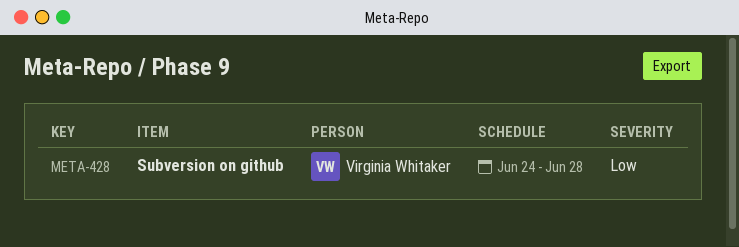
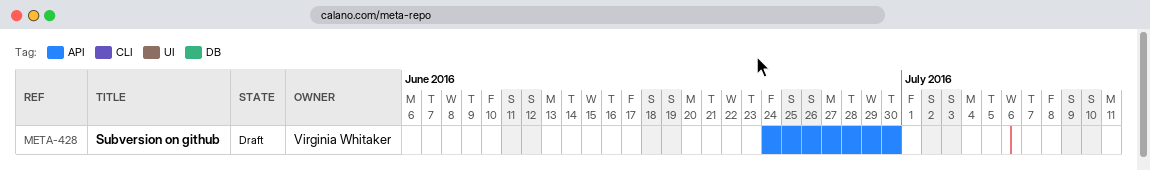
META-428, due: Jun 28 -> Jun 30

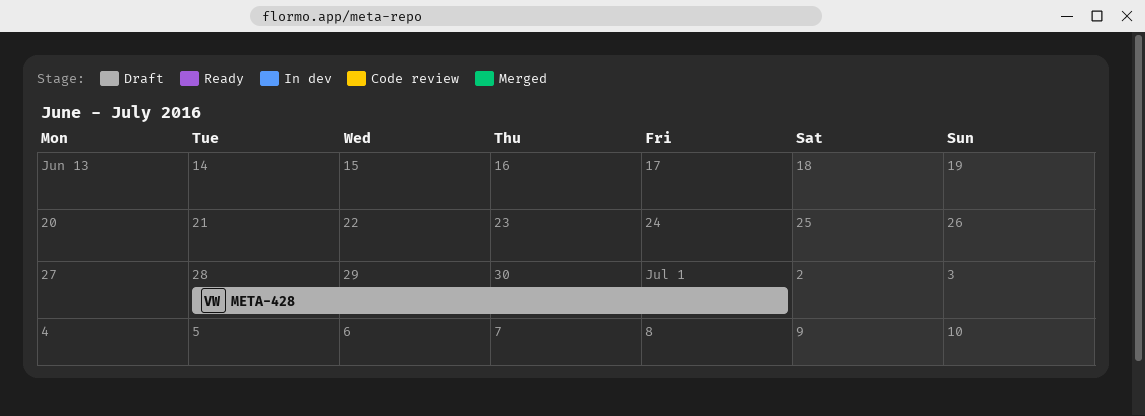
META-428, start: Jun 24 -> Jun 28
META-428, due: Jun 30 -> Jul 1

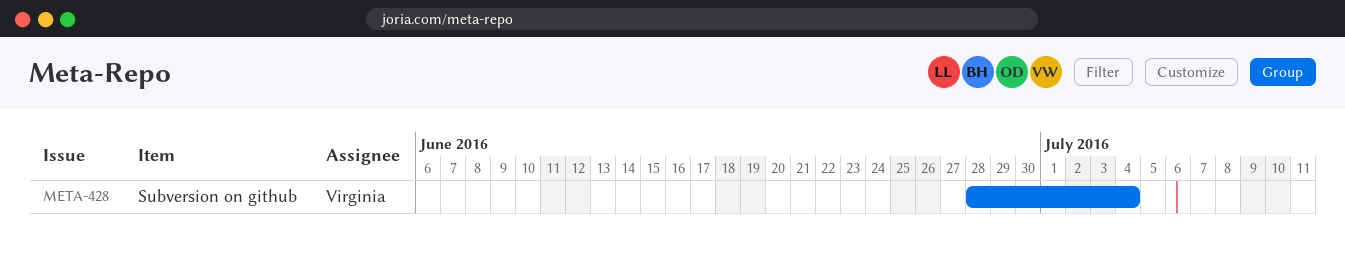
META-428, due: Jul 1 -> Jul 4

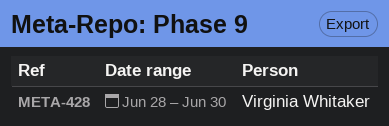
META-428, due: Jul 4 -> Jun 30

